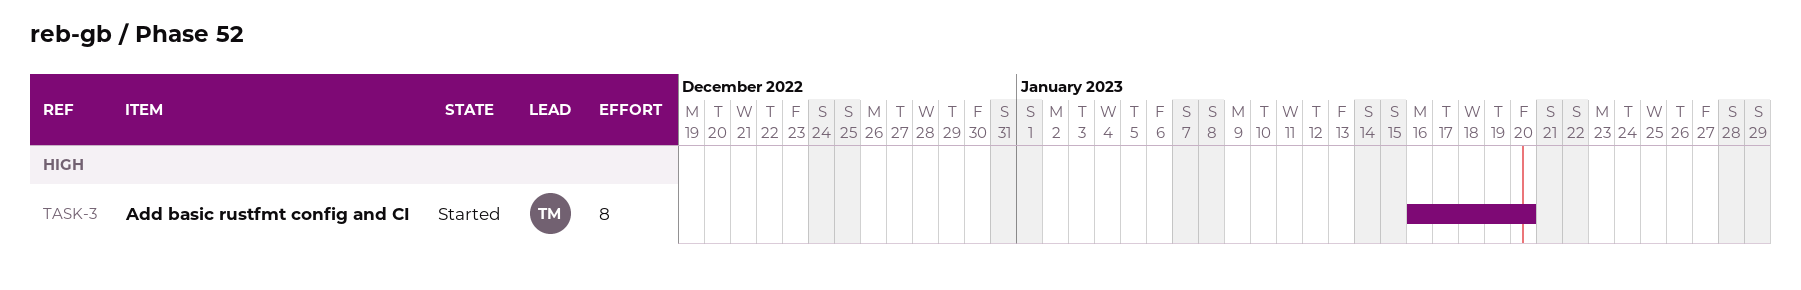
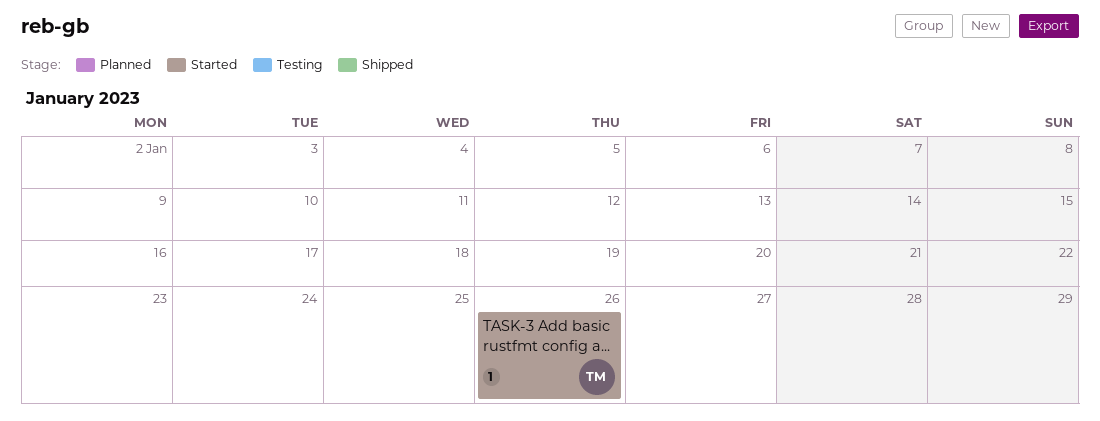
TASK-3, estimate: 8 -> 1
TASK-3, due: Jan 20 -> Jan 26

